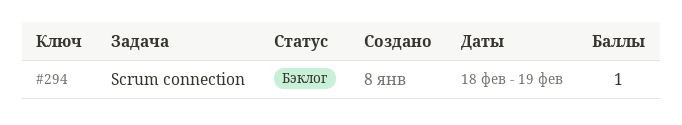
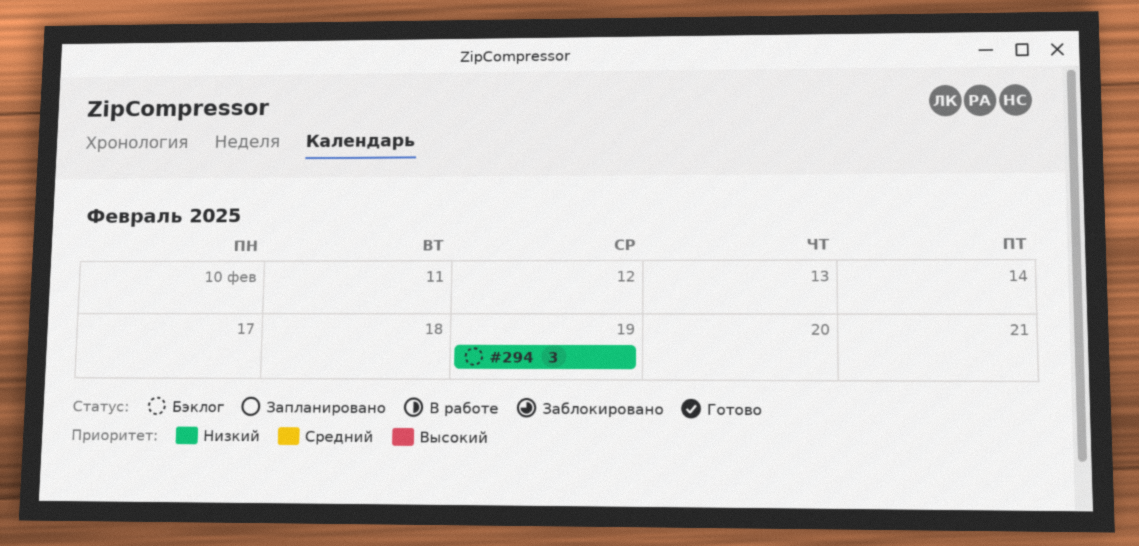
#294, estimate: 1 -> 3
#294, start: Feb 18 -> Feb 19

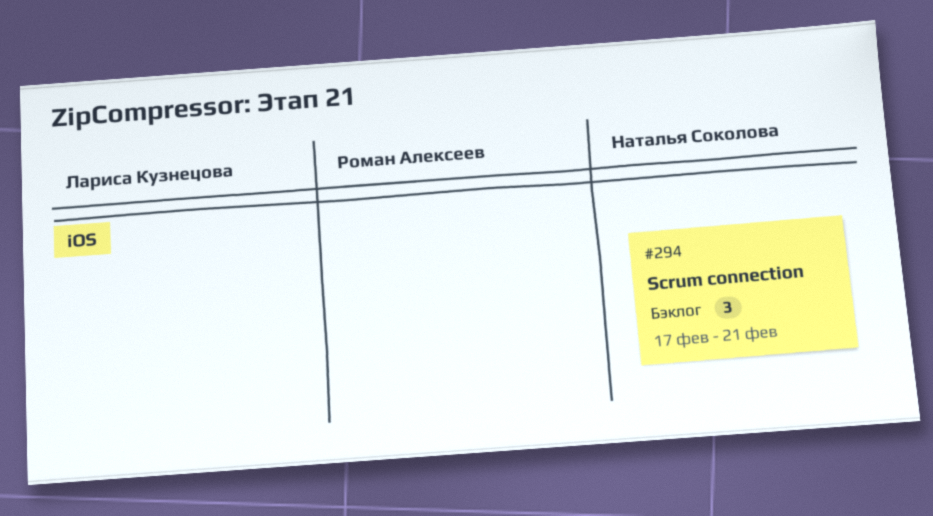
#294, start: Feb 19 -> Feb 17
#294, due: Feb 19 -> Feb 21

